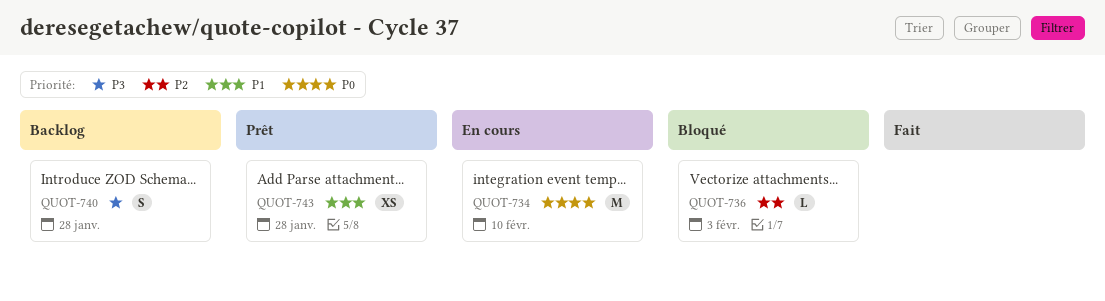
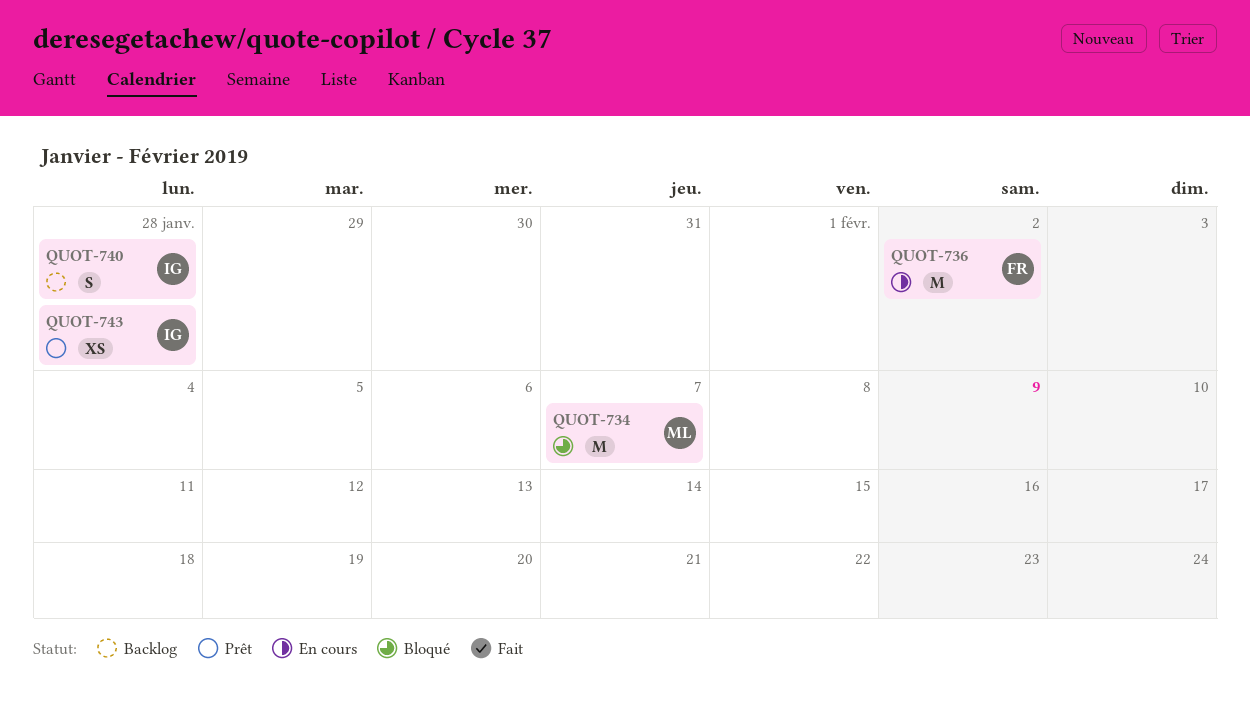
QUOT-734, status: En cours -> Bloqué
QUOT-734, due: Feb 10 -> Feb 7
QUOT-736, status: Bloqué -> En cours
QUOT-736, estimate: L -> M
QUOT-736, due: Feb 3 -> Feb 2

